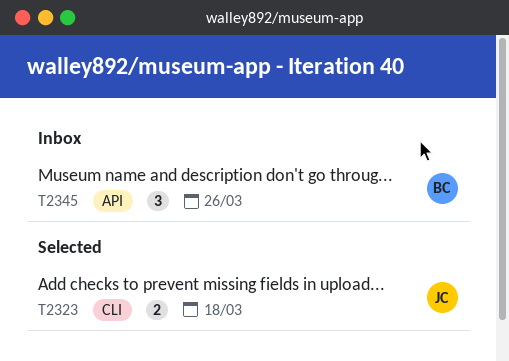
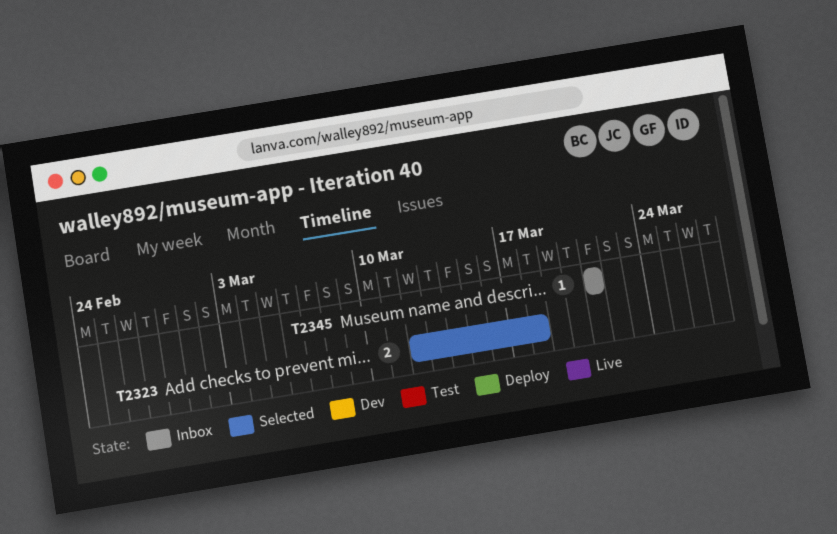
T2345, estimate: 3 -> 1
T2345, due: Mar 26 -> Mar 21

